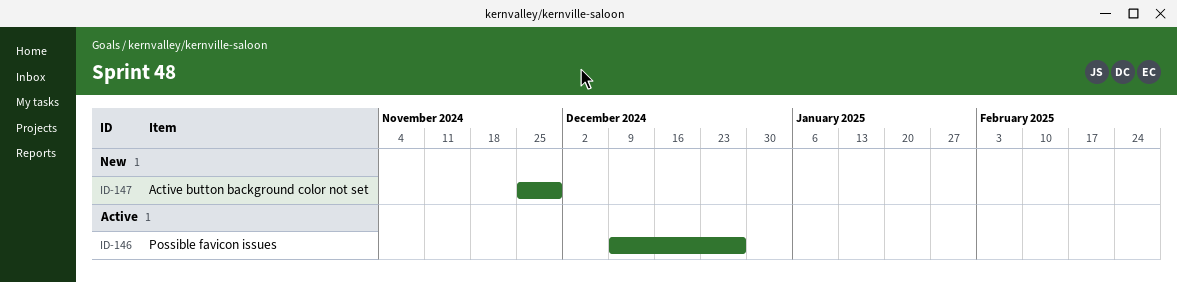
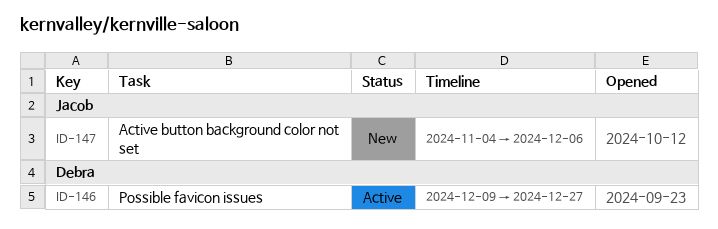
ID-147, start: Nov 25 -> Nov 4
ID-147, due: Nov 29 -> Dec 6

